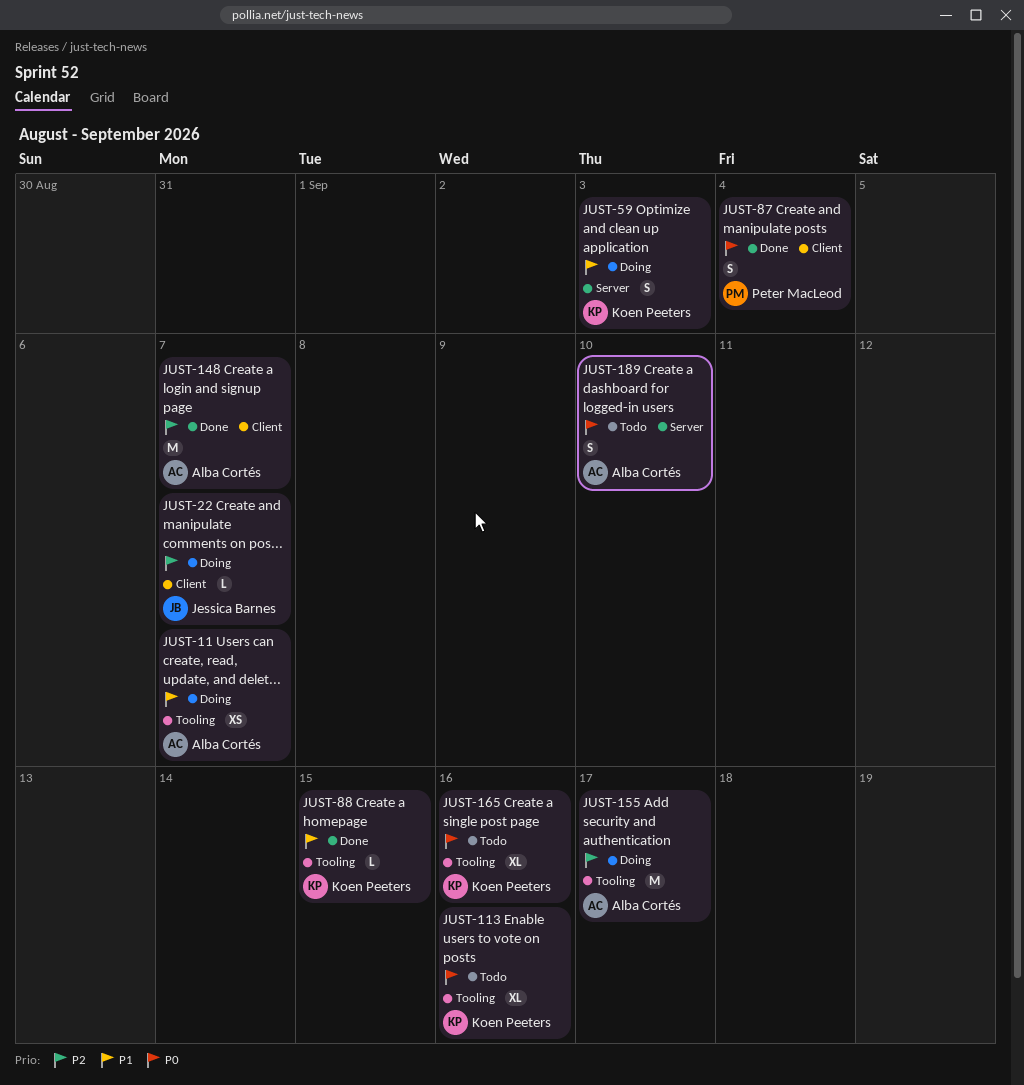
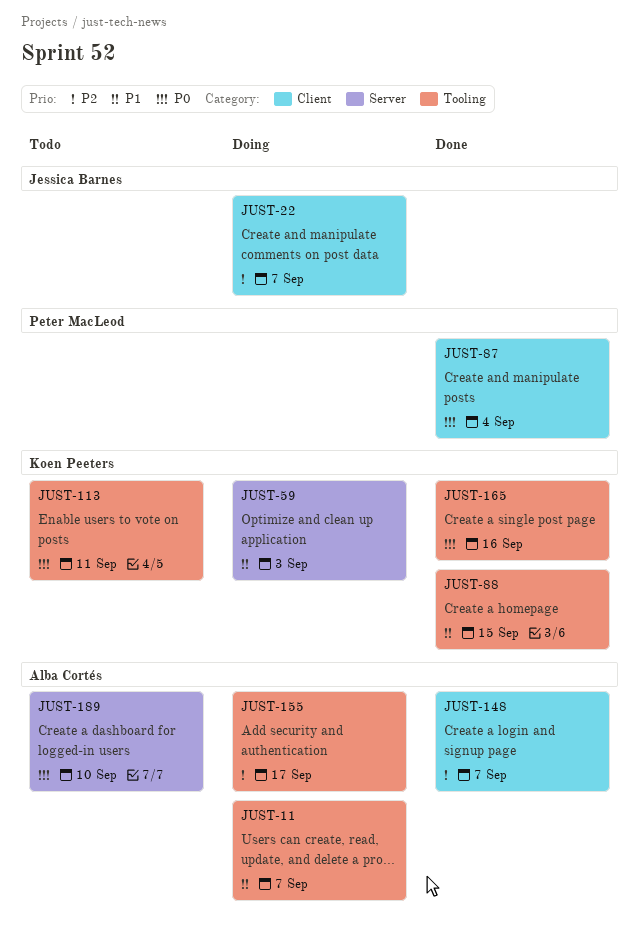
JUST-113, due: Sep 16 -> Sep 11
JUST-165, status: Todo -> Done

